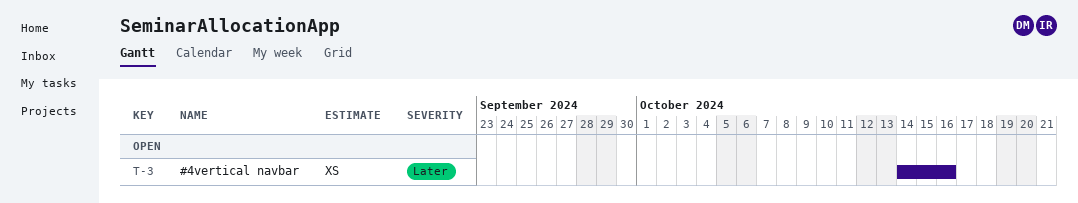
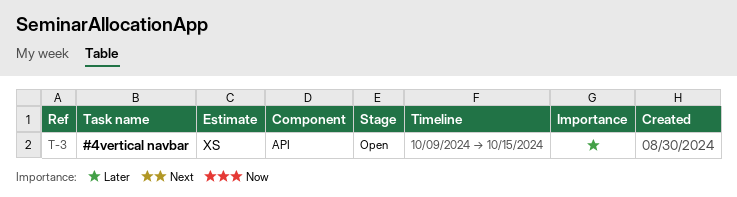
T-3, start: Oct 14 -> Oct 9
T-3, due: Oct 16 -> Oct 15

